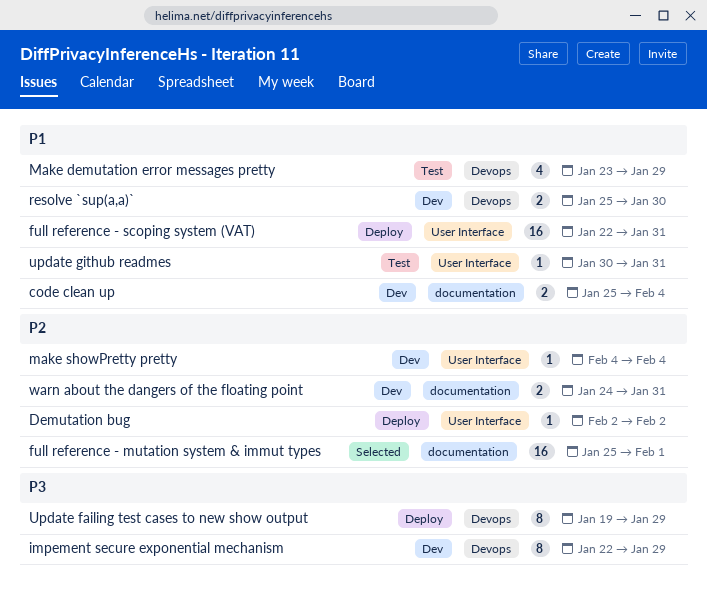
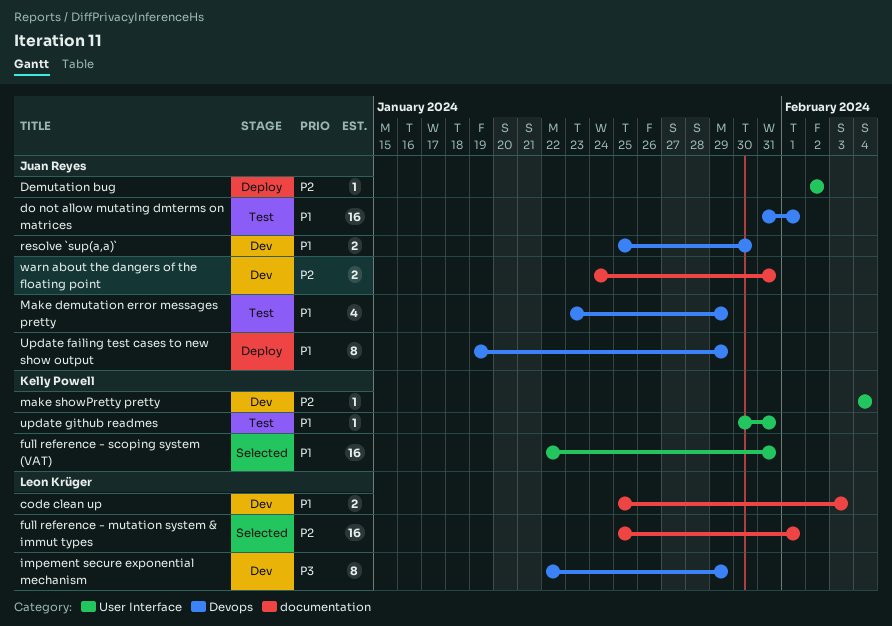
code clean up, due: Feb 4 -> Feb 3
do not allow mutating dmterms on matrices: none -> present
full reference - scoping system (VAT), status: Deploy -> Selected
Update failing test cases to new show output, priority: P3 -> P1

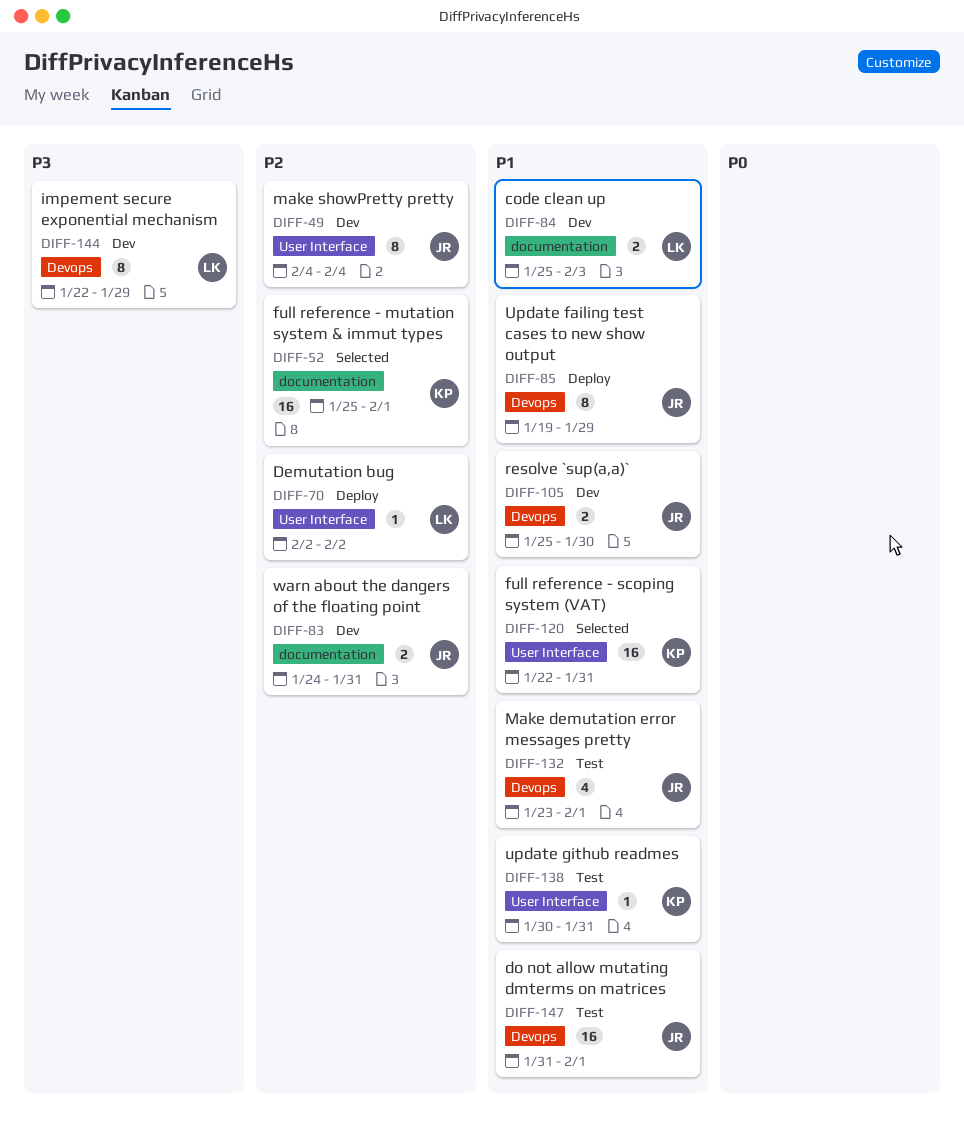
Demutation bug, owner: Juan Reyes -> Leon Krüger
full reference - mutation system & immut types, owner: Leon Krüger -> Kelly Powell
Make demutation error messages pretty, due: Jan 29 -> Feb 1
make showPretty pretty, owner: Kelly Powell -> Juan Reyes
make showPretty pretty, estimate: 1 -> 8

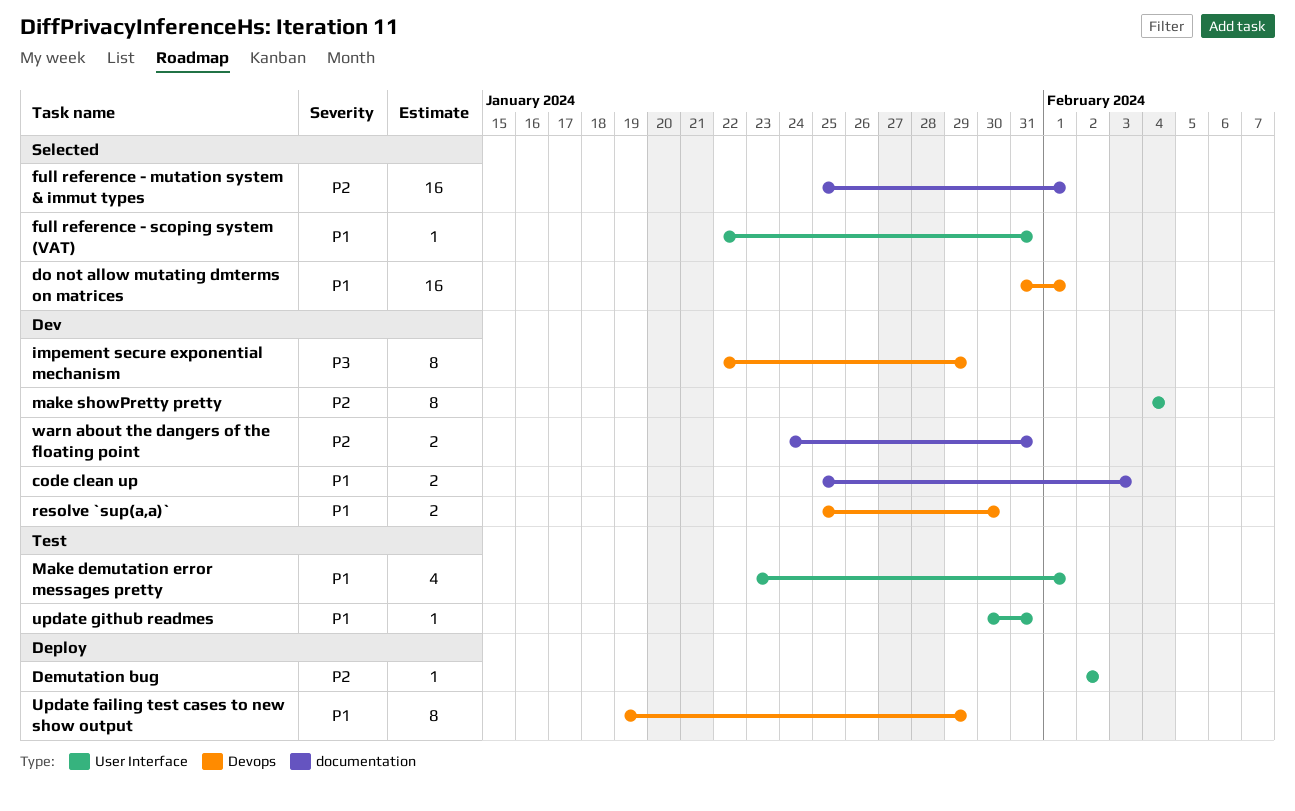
do not allow mutating dmterms on matrices, status: Test -> Selected
full reference - scoping system (VAT), estimate: 16 -> 1
Make demutation error messages pretty, label: Devops -> User Interface

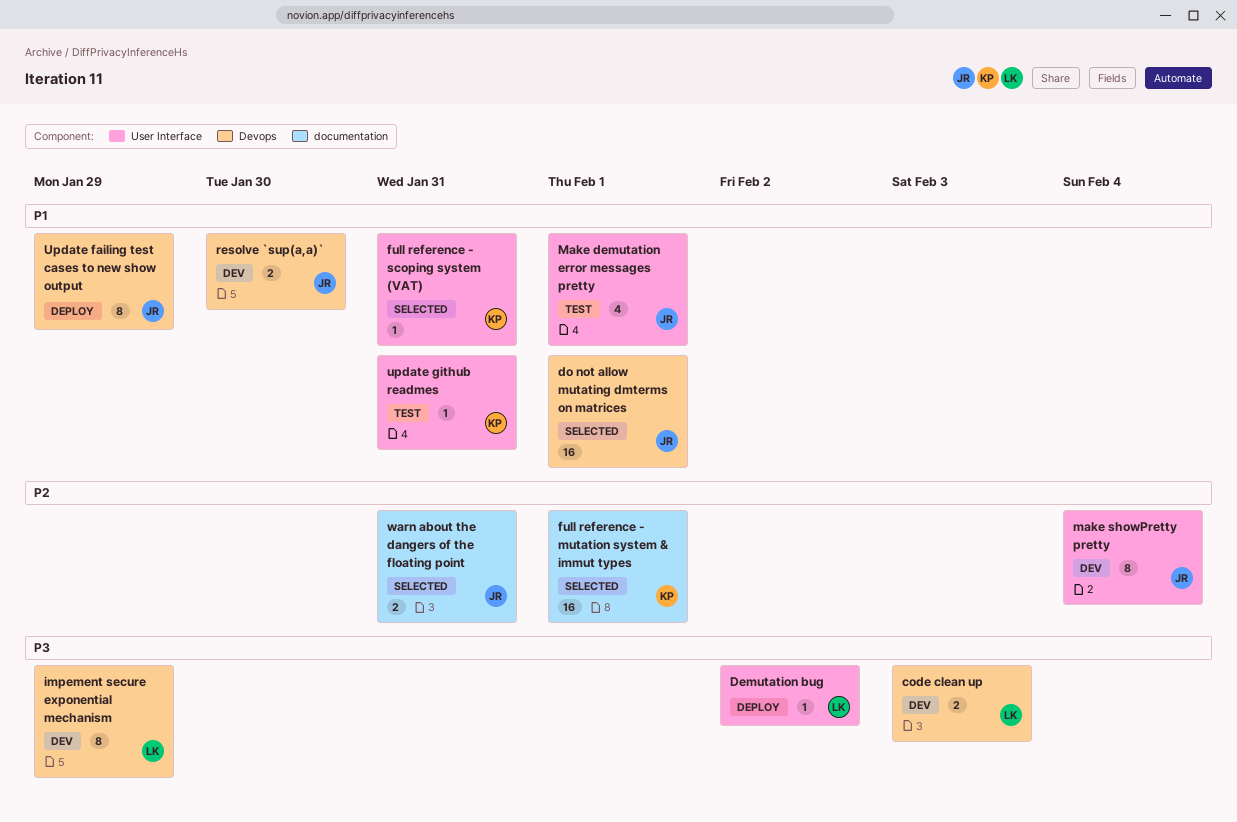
code clean up, priority: P1 -> P3
code clean up, label: documentation -> Devops
Demutation bug, priority: P2 -> P3
warn about the dangers of the floating point, status: Dev -> Selected

